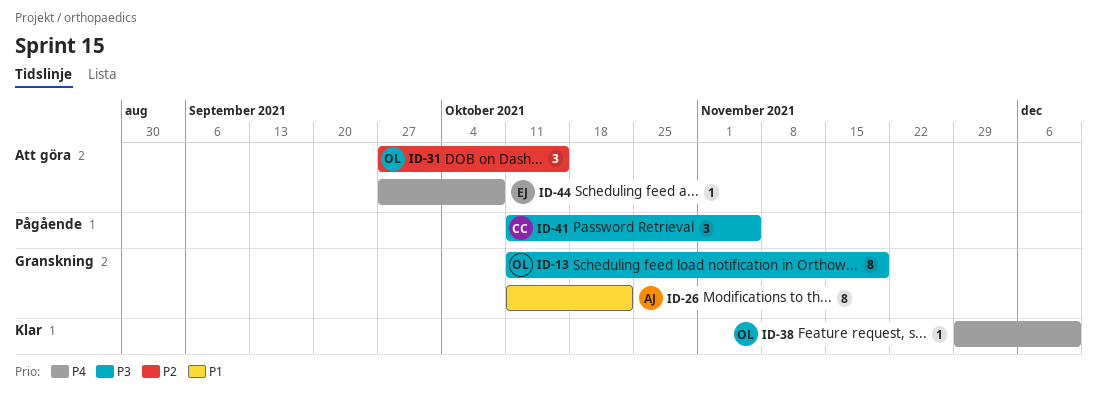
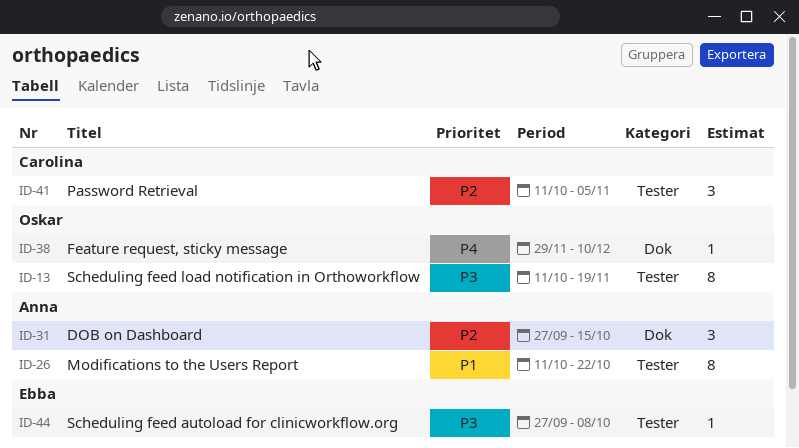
ID-31, owner: Oskar -> Anna
ID-41, priority: P3 -> P2
ID-44, priority: P4 -> P3

